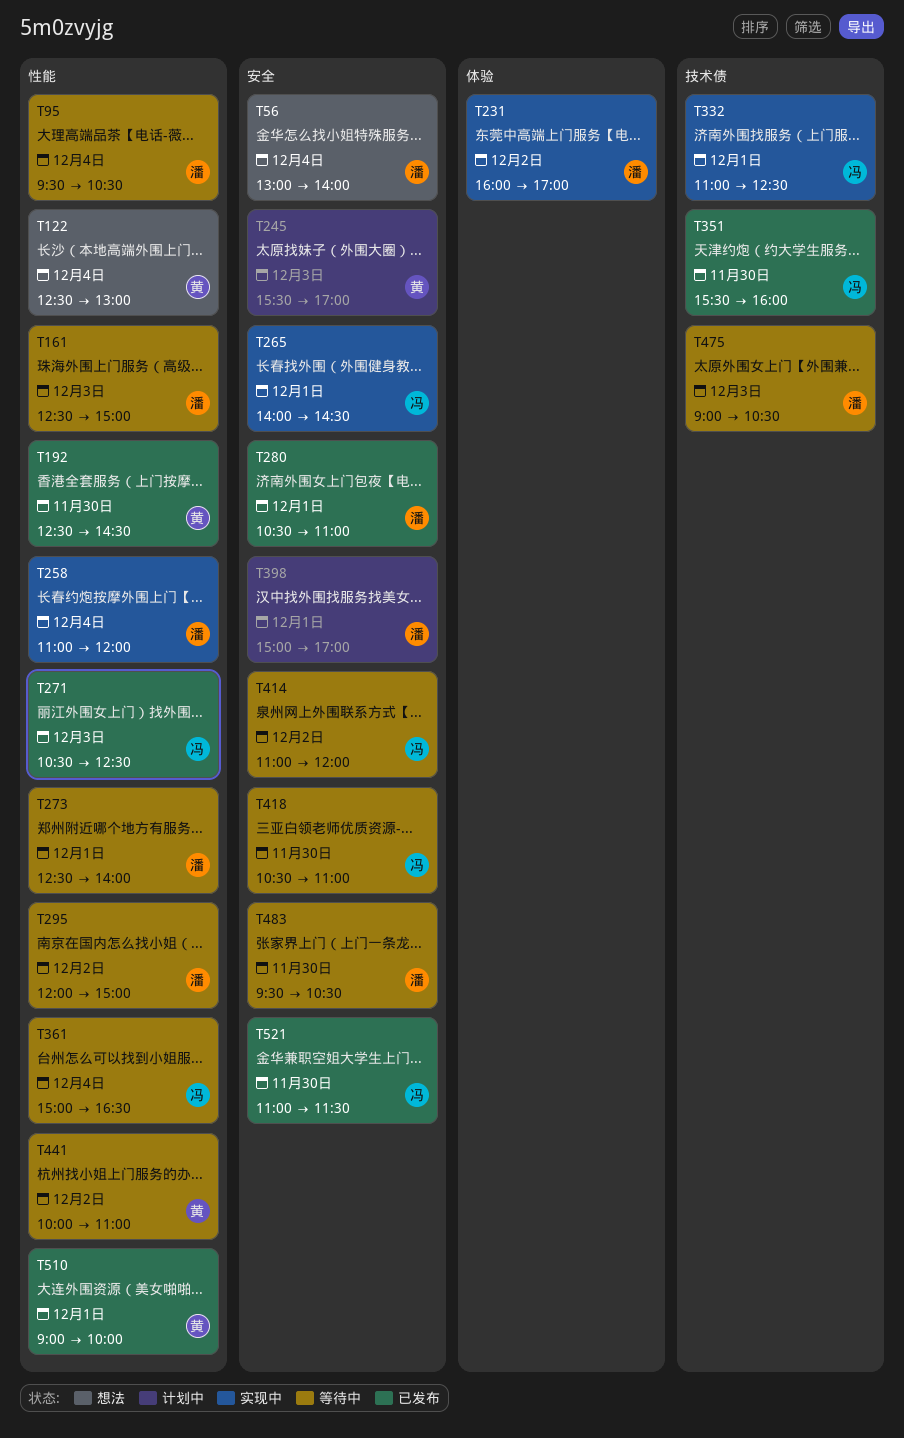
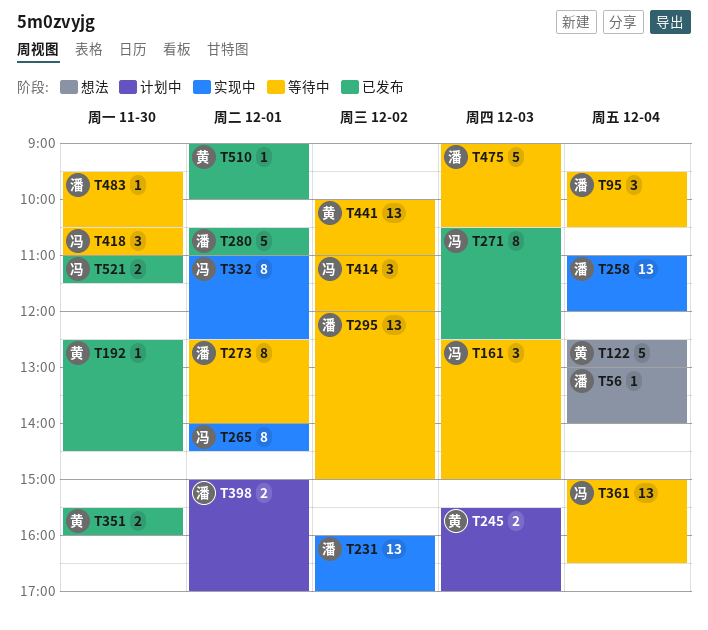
T161, owner: 潘 -> 冯
T351, owner: 冯 -> 黄

